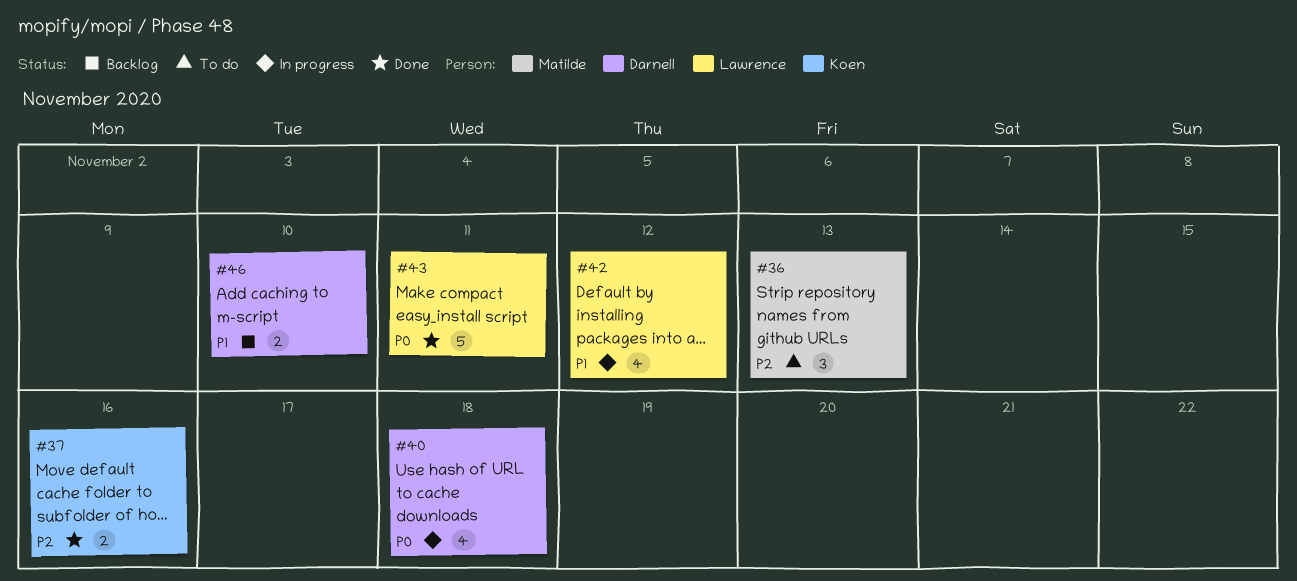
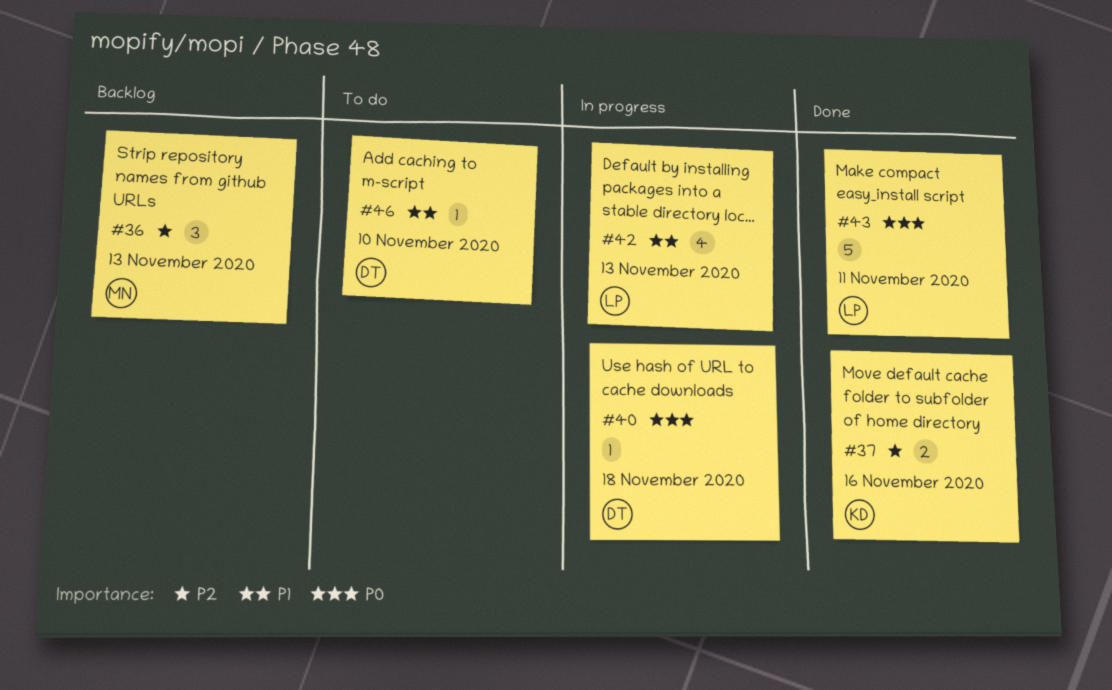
#36, status: To do -> Backlog
#40, estimate: 4 -> 1
#42, due: Nov 12 -> Nov 13
#46, status: Backlog -> To do
#46, estimate: 2 -> 1

